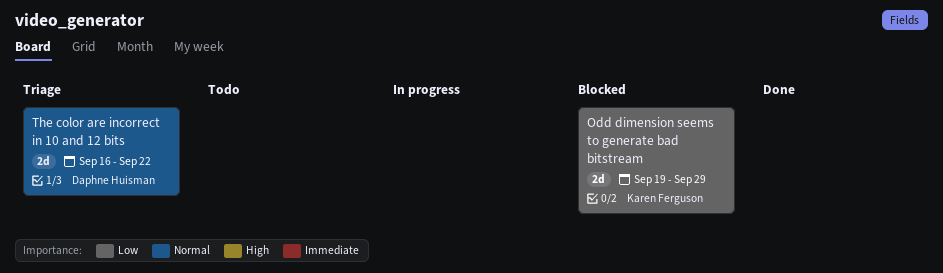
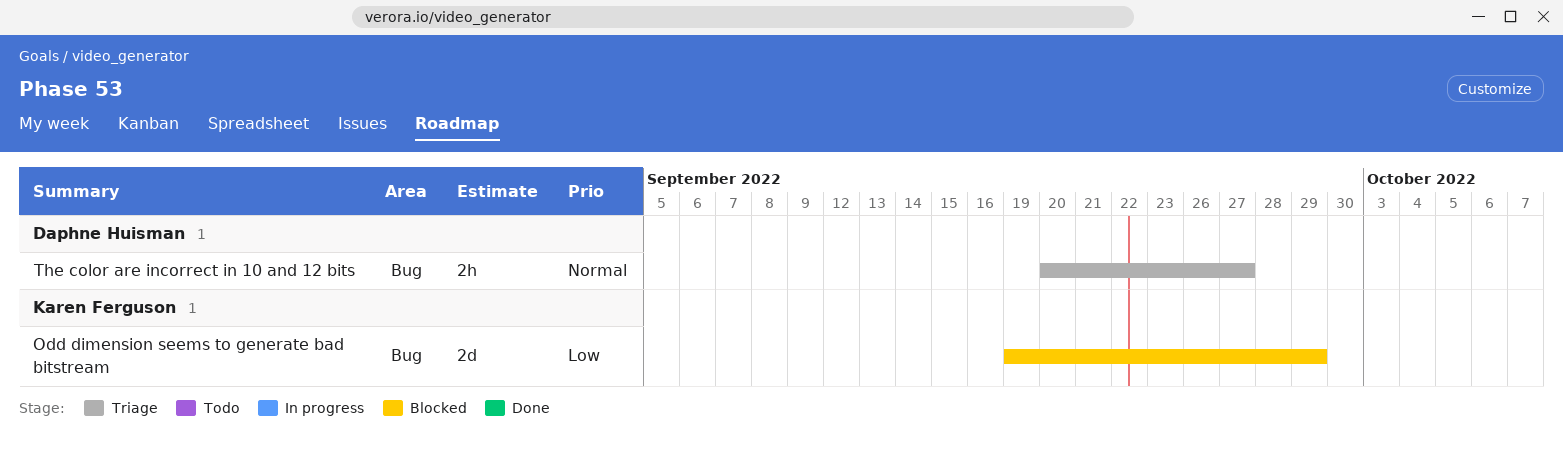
The color are incorrect in 10 and 12 bits, estimate: 2d -> 2h
The color are incorrect in 10 and 12 bits, start: Sep 16 -> Sep 20
The color are incorrect in 10 and 12 bits, due: Sep 22 -> Sep 27

